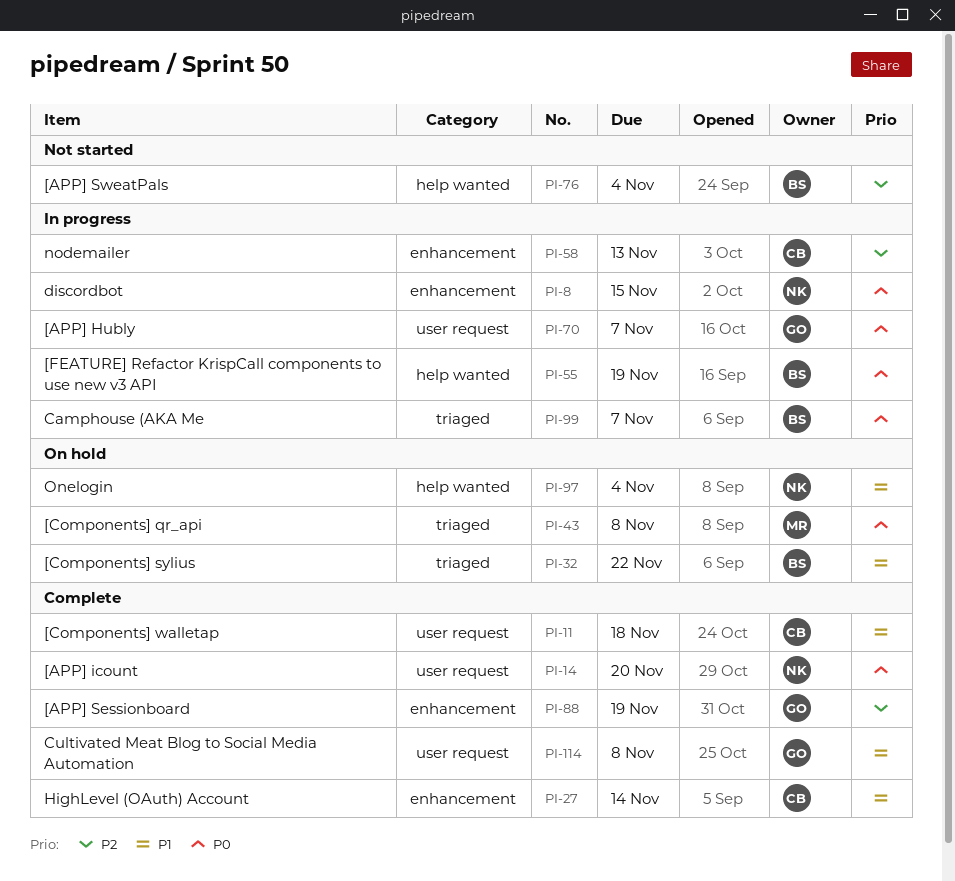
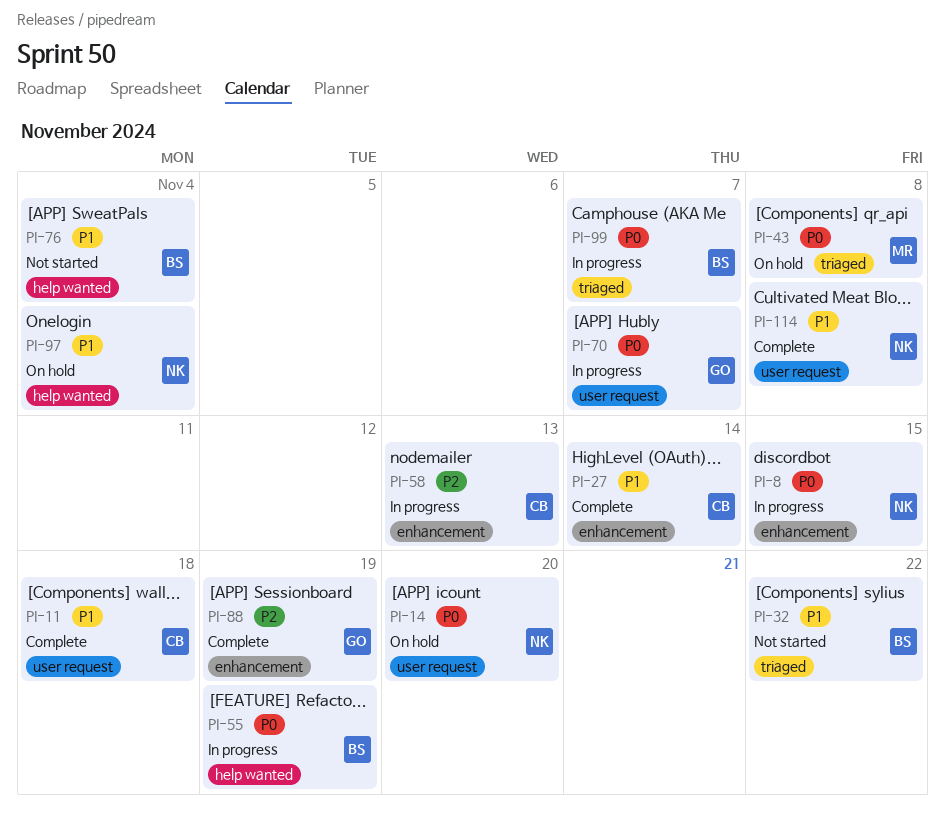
PI-14, status: Complete -> On hold
PI-32, status: On hold -> Not started
PI-76, priority: P2 -> P1
PI-114, owner: GO -> NK

